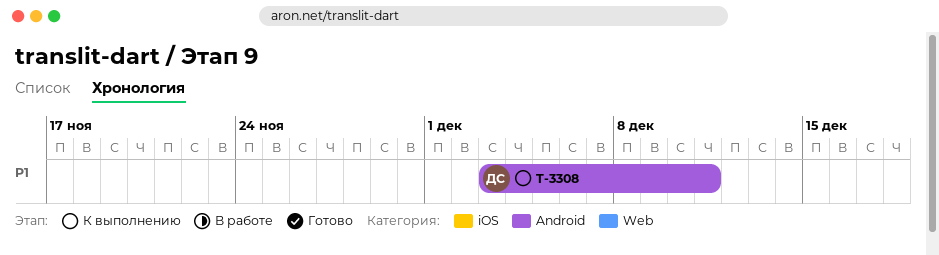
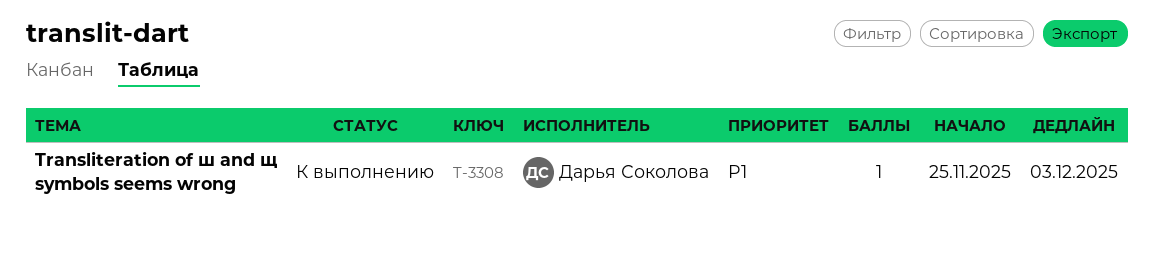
T-3308, start: Dec 3 -> Nov 25
T-3308, due: Dec 11 -> Dec 3

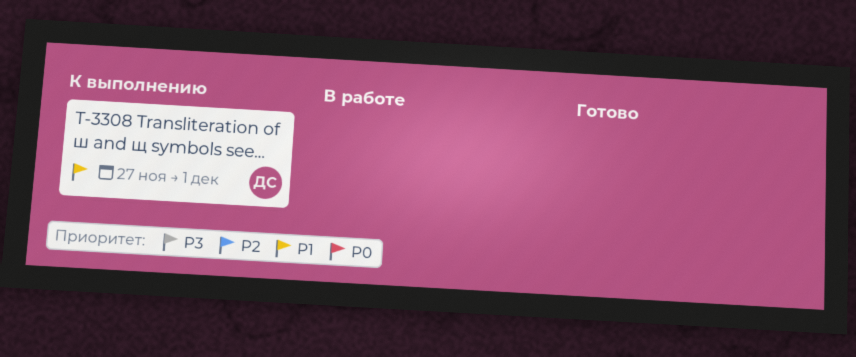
T-3308, start: Nov 25 -> Nov 27
T-3308, due: Dec 3 -> Dec 1

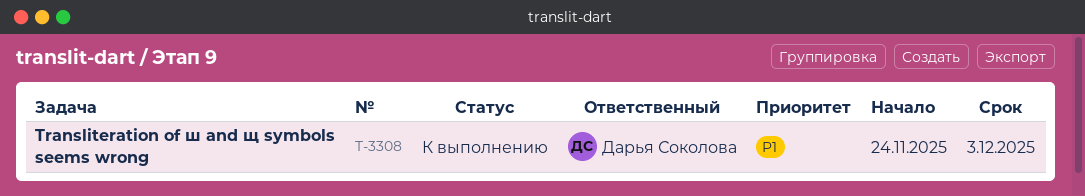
T-3308, start: Nov 27 -> Nov 24
T-3308, due: Dec 1 -> Dec 3

